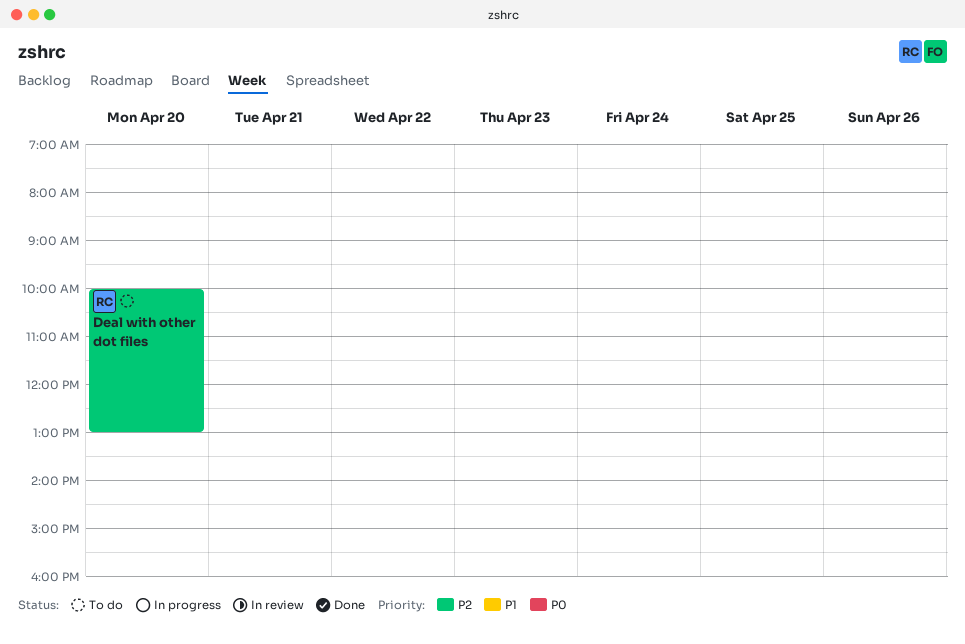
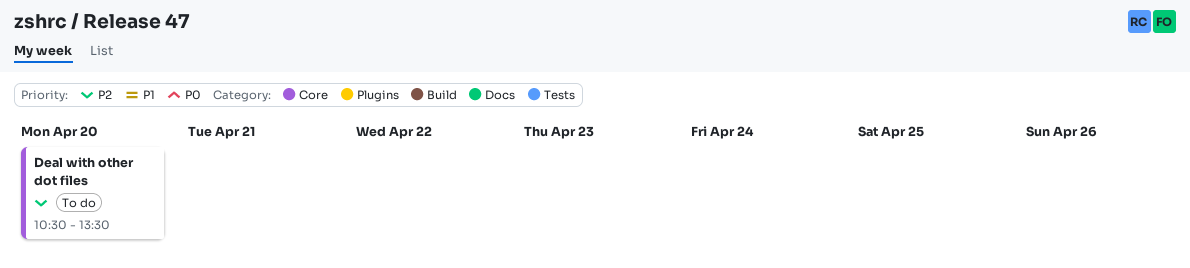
Deal with other dot files, begins: 10:00 -> 10:30
Deal with other dot files, ends: 13:00 -> 13:30

